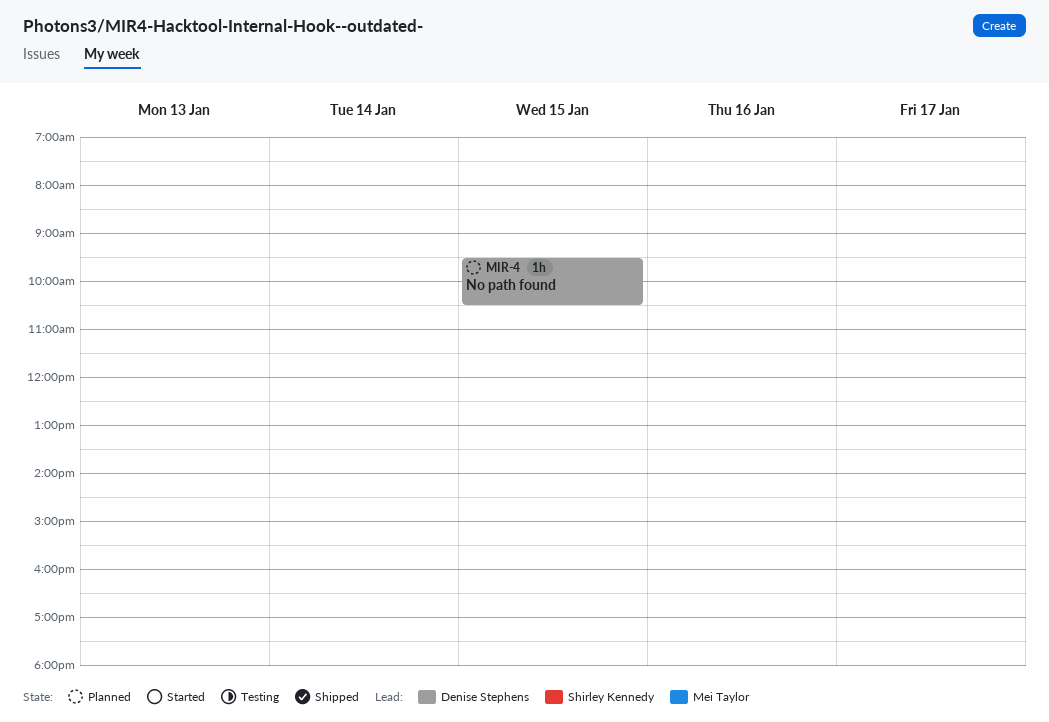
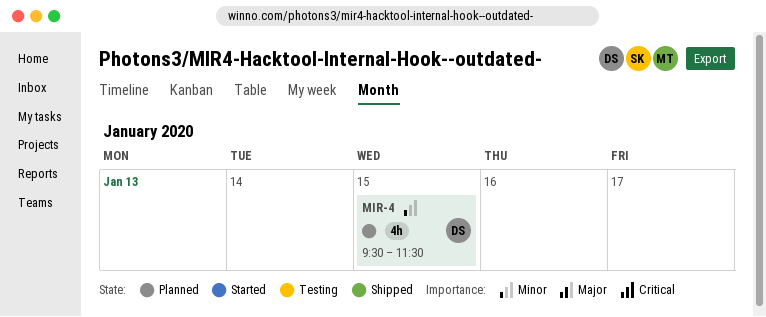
MIR-4, estimate: 1h -> 4h
MIR-4, ends: 10:30 -> 11:30

